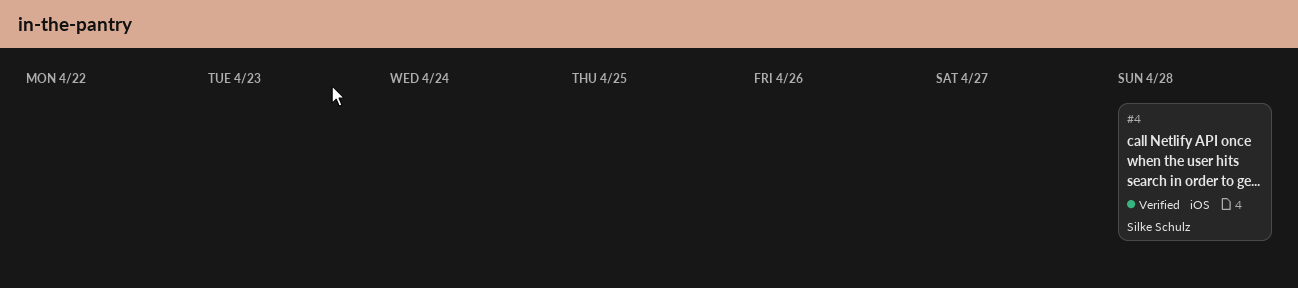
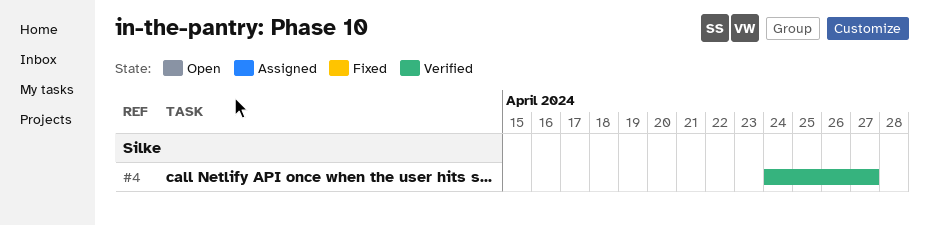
#4, due: Apr 28 -> Apr 27

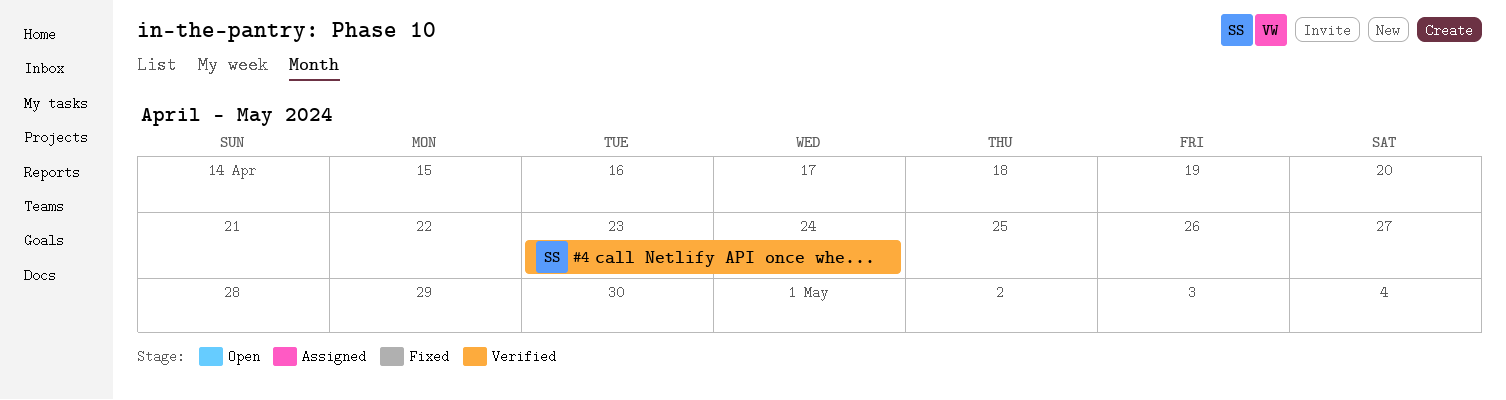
#4, start: Apr 24 -> Apr 23
#4, due: Apr 27 -> Apr 24

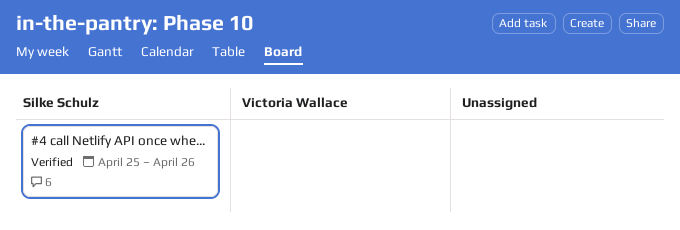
#4, start: Apr 23 -> Apr 25
#4, due: Apr 24 -> Apr 26

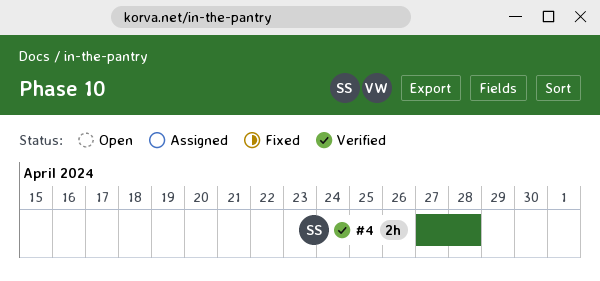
#4, start: Apr 25 -> Apr 27
#4, due: Apr 26 -> Apr 28

